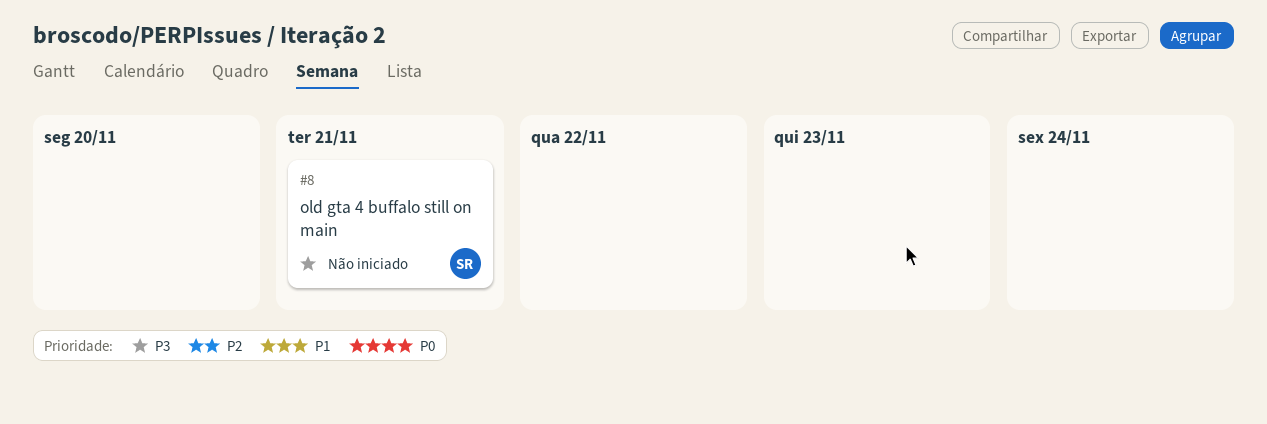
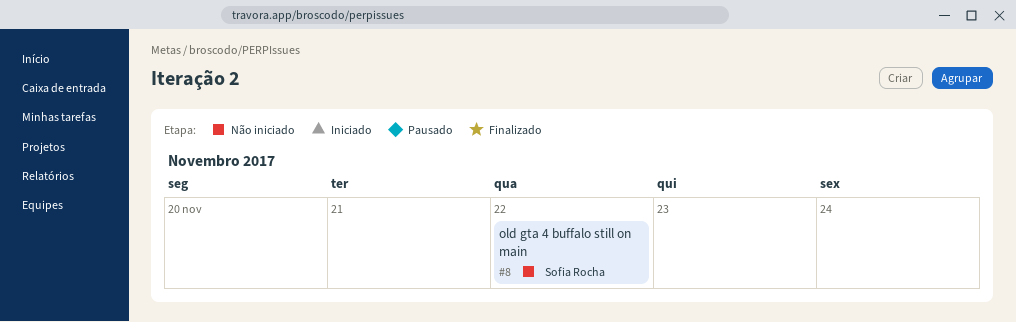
#8, due: Nov 21 -> Nov 22

